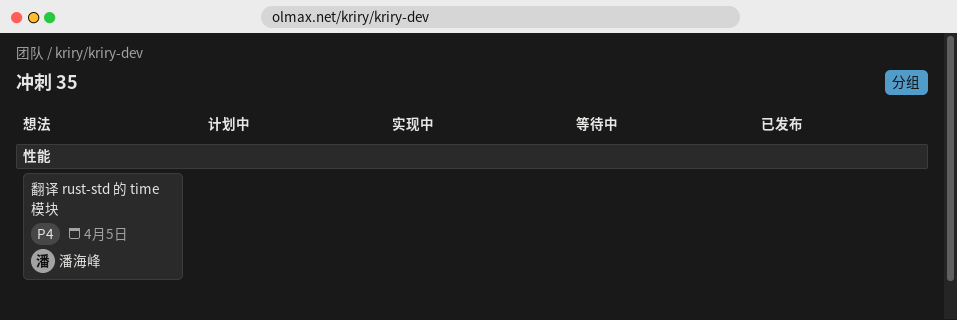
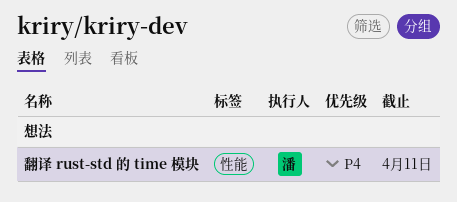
翻译 rust-std 的 time 模块, due: Apr 5 -> Apr 11

